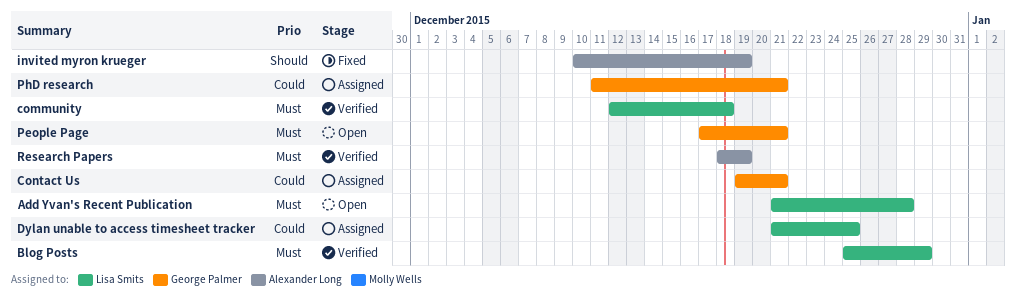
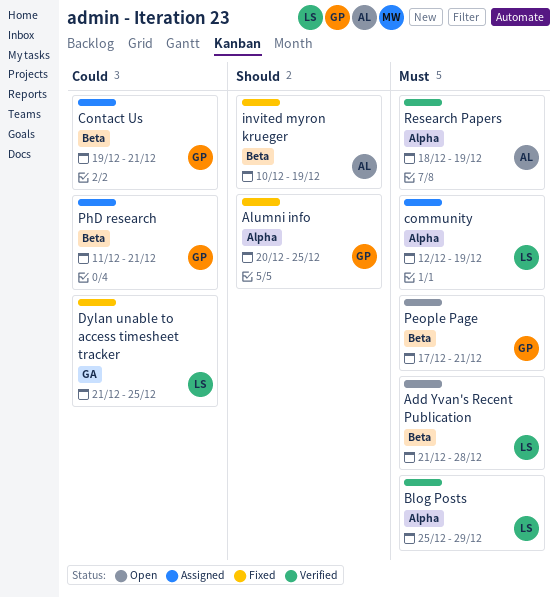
Alumni info: none -> present
community, status: Verified -> Assigned
community, due: Dec 18 -> Dec 19
Dylan unable to access timesheet tracker, status: Assigned -> Fixed

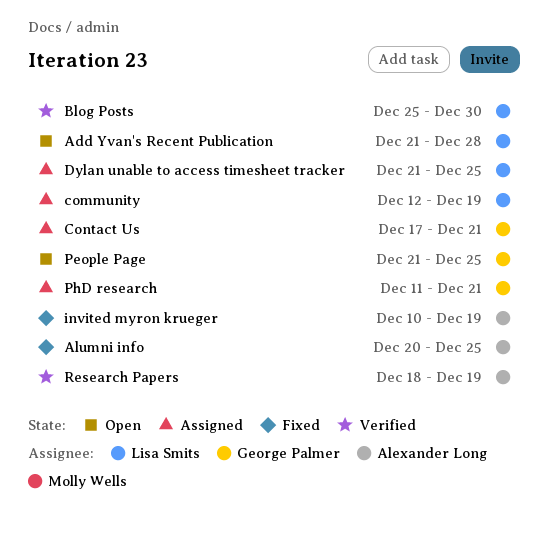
Alumni info, owner: George Palmer -> Alexander Long
Blog Posts, due: Dec 29 -> Dec 30
Contact Us, start: Dec 19 -> Dec 17
Dylan unable to access timesheet tracker, status: Fixed -> Assigned
People Page, start: Dec 17 -> Dec 21
People Page, due: Dec 21 -> Dec 25

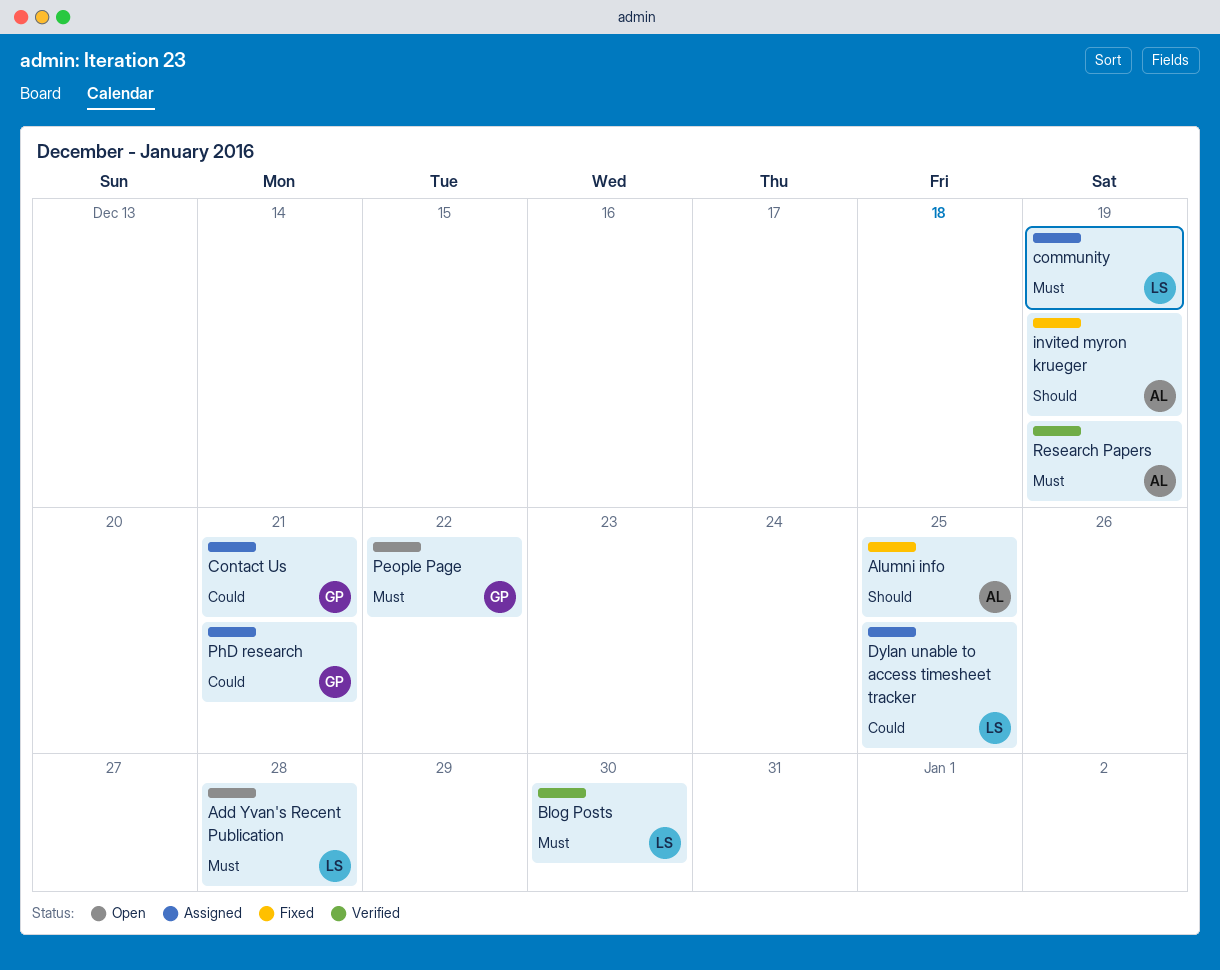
People Page, due: Dec 25 -> Dec 22

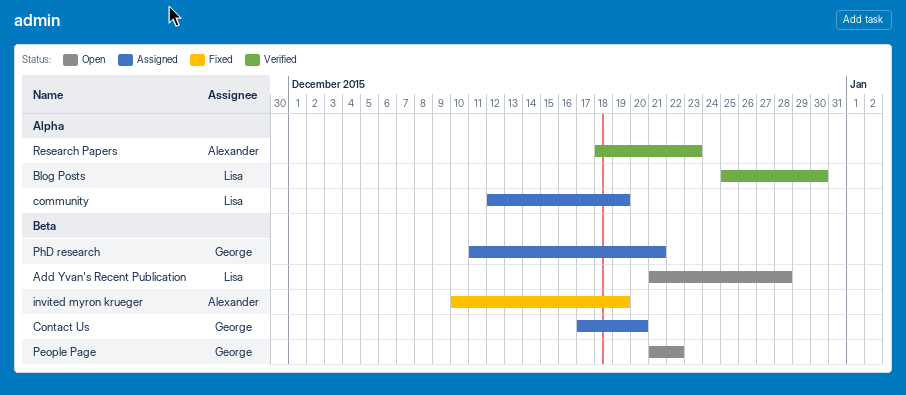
Alumni info: present -> none
Contact Us, due: Dec 21 -> Dec 20
Dylan unable to access timesheet tracker: present -> none
Research Papers, due: Dec 19 -> Dec 23

